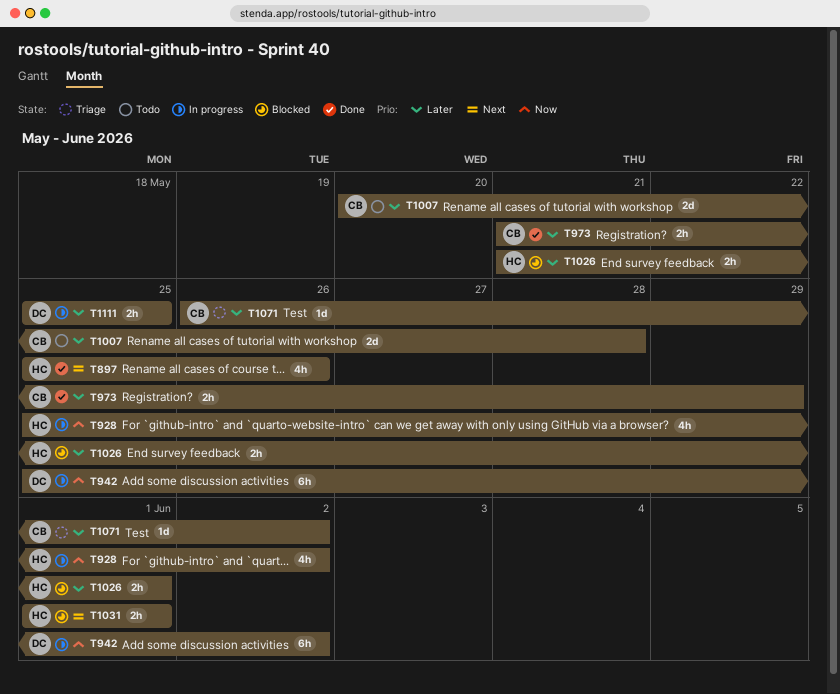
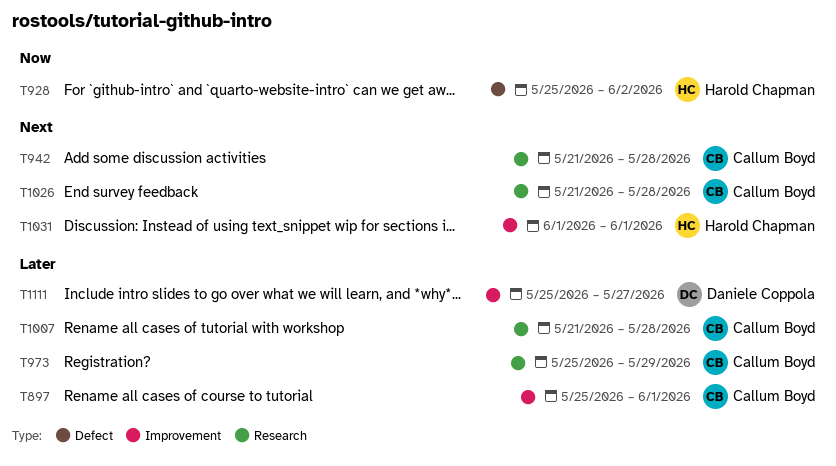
T897, owner: Harold Chapman -> Callum Boyd
T897, priority: Next -> Later
T897, due: May 26 -> Jun 1
T942, owner: Daniele Coppola -> Callum Boyd
T942, priority: Now -> Next
T942, start: May 25 -> May 21
T942, due: Jun 2 -> May 28
T973, start: May 21 -> May 25
T1007, start: May 20 -> May 21
T1026, owner: Harold Chapman -> Callum Boyd
T1026, priority: Later -> Next
T1026, due: Jun 1 -> May 28
T1071: present -> none
T1111, due: May 25 -> May 27

